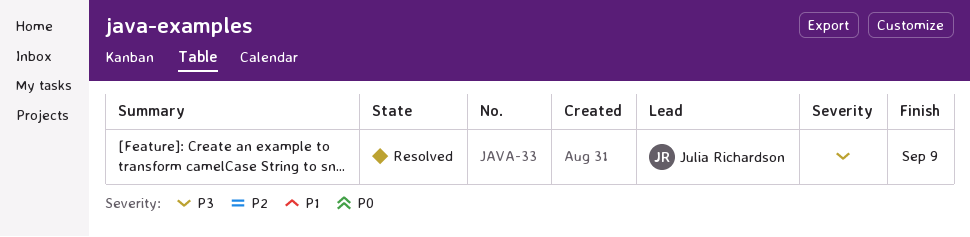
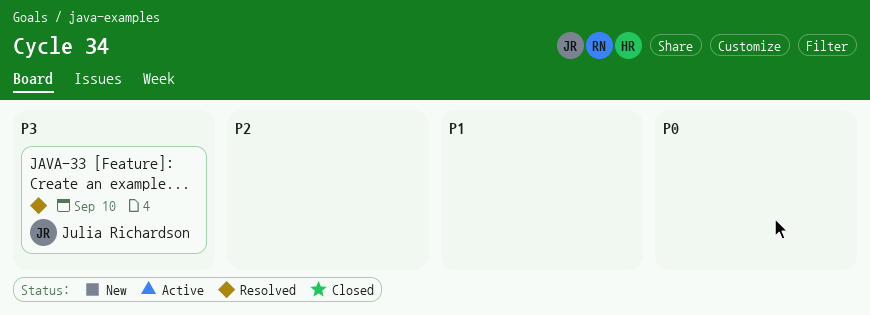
JAVA-33, due: Sep 9 -> Sep 10

